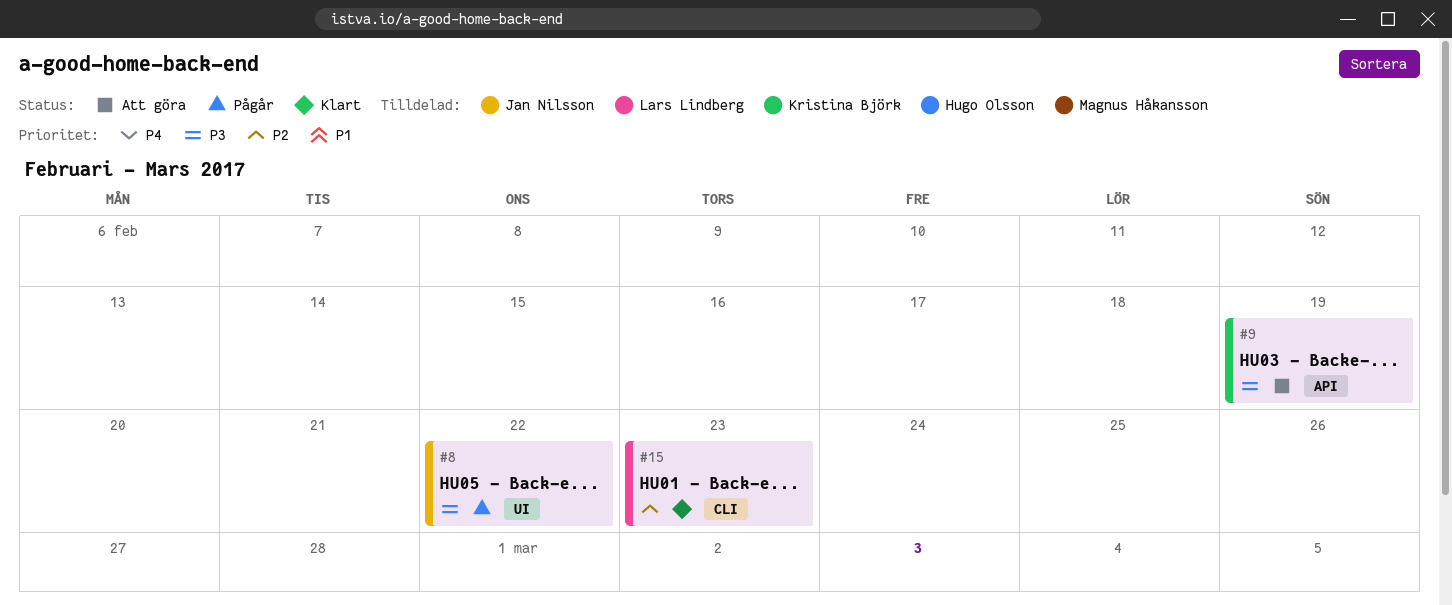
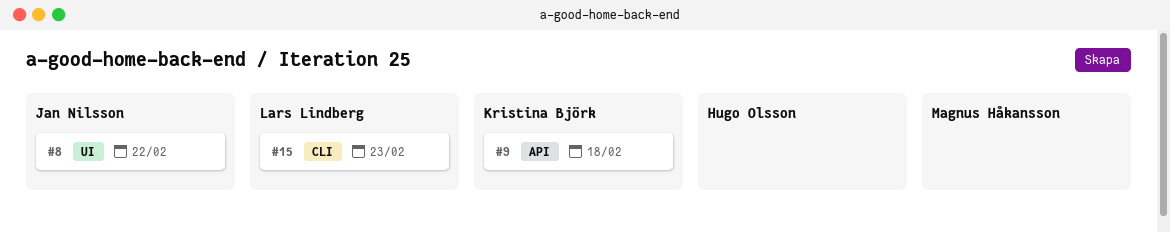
#9, due: Feb 19 -> Feb 18

